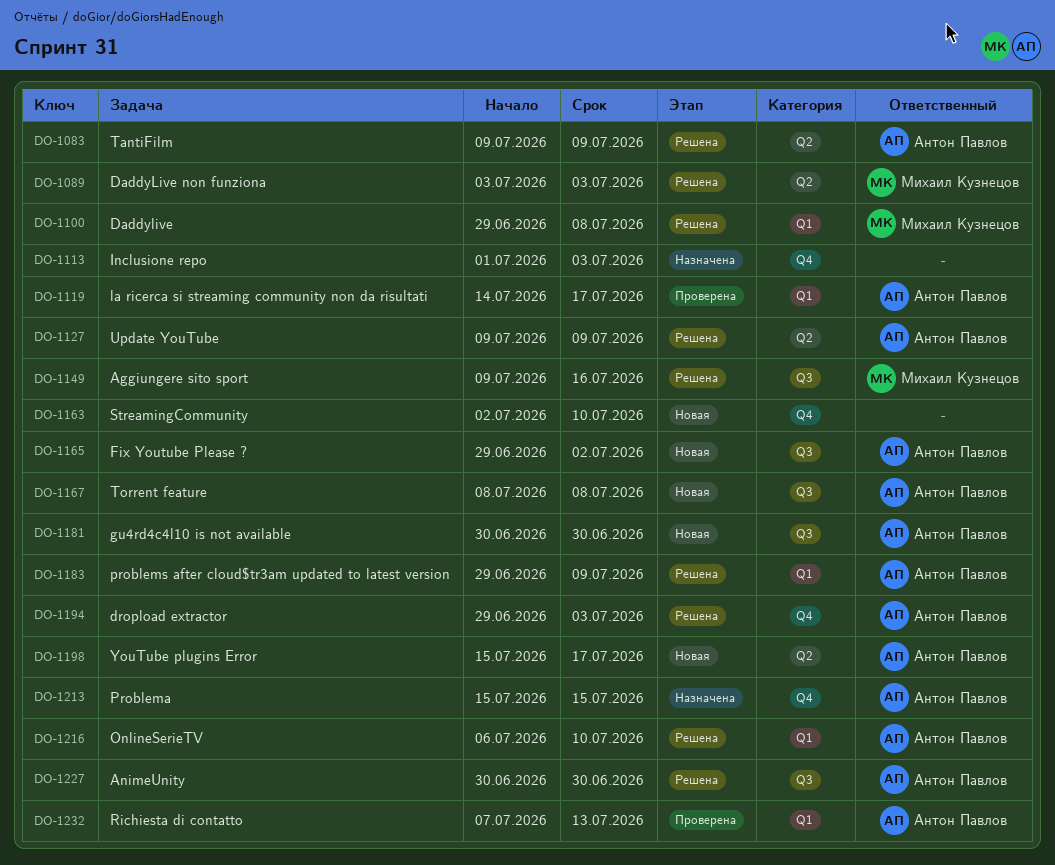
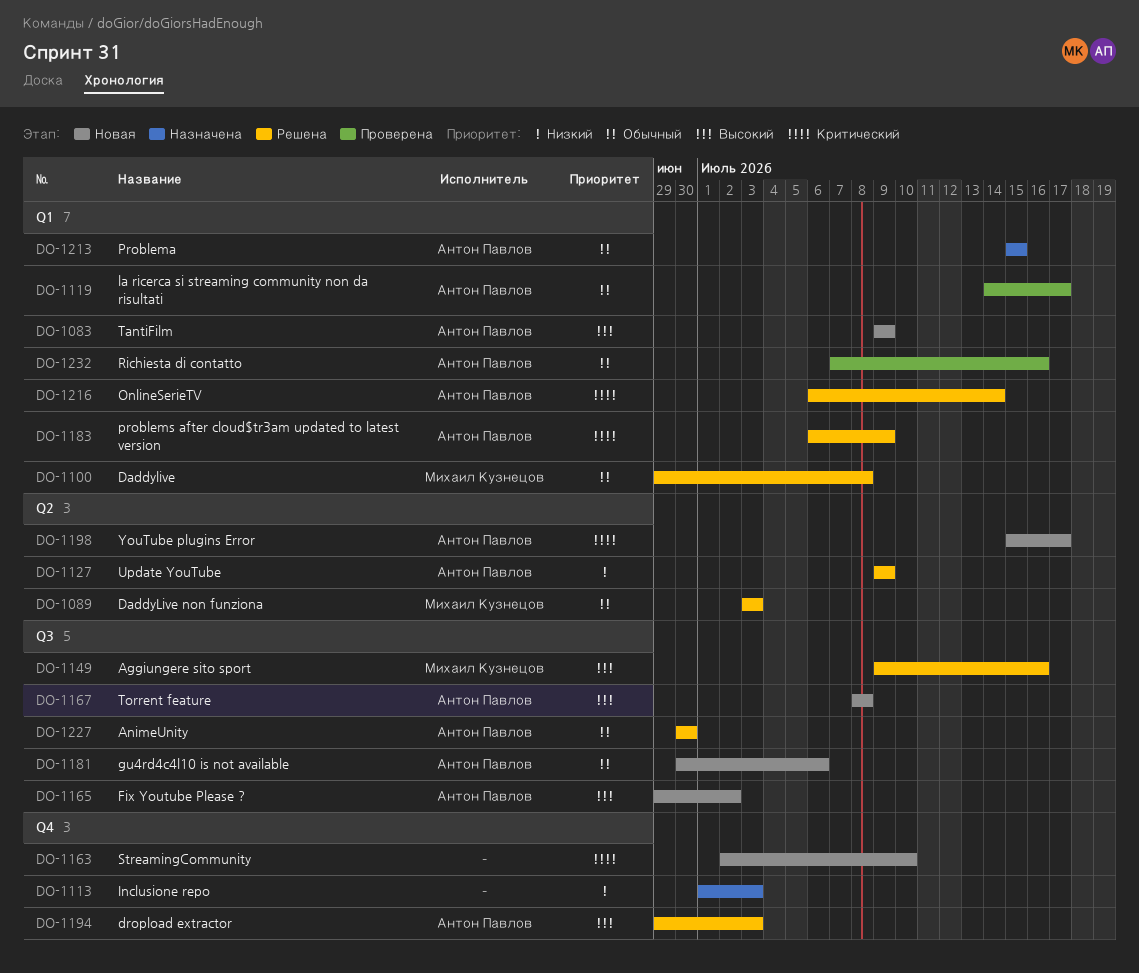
DO-1083, status: Решена -> Новая
DO-1083, label: Q2 -> Q1
DO-1181, due: Jun 30 -> Jul 6
DO-1183, start: Jun 29 -> Jul 6
DO-1213, label: Q4 -> Q1
DO-1216, due: Jul 10 -> Jul 14
DO-1232, due: Jul 13 -> Jul 16

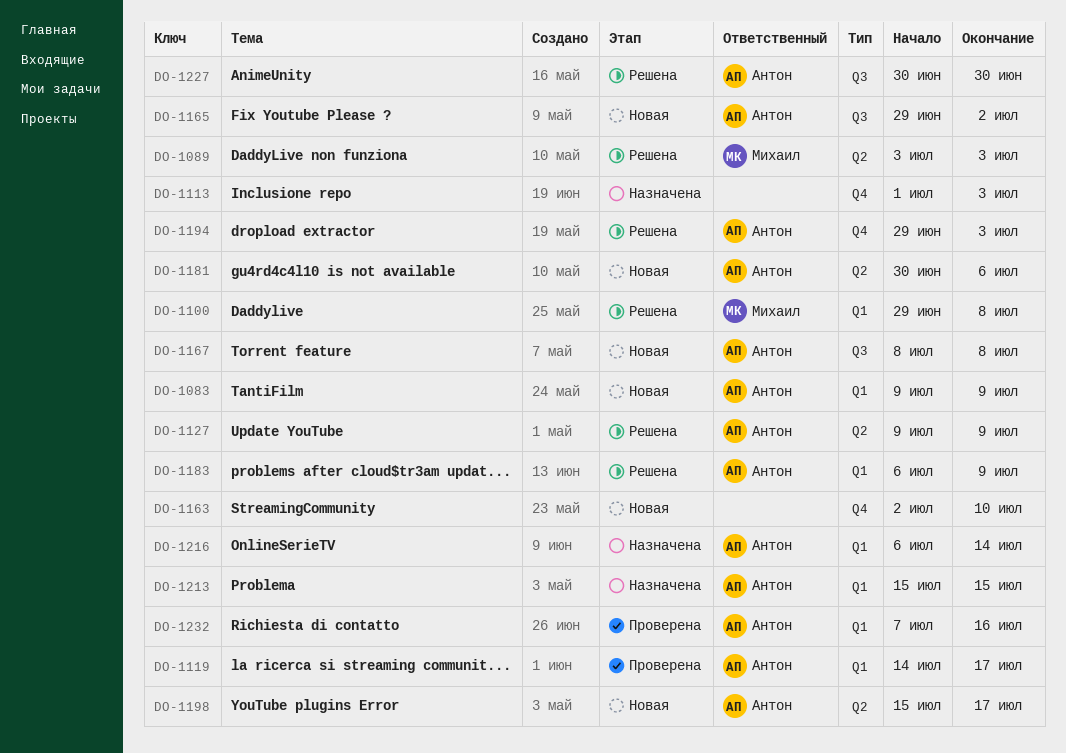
DO-1149: present -> none
DO-1181, label: Q3 -> Q2
DO-1216, status: Решена -> Назначена

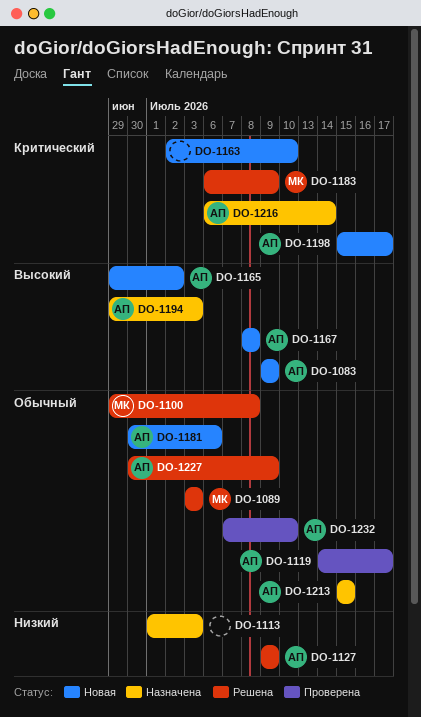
DO-1183, owner: Антон -> Михаил
DO-1194, status: Решена -> Назначена
DO-1227, due: Jun 30 -> Jul 9
DO-1232, due: Jul 16 -> Jul 10

